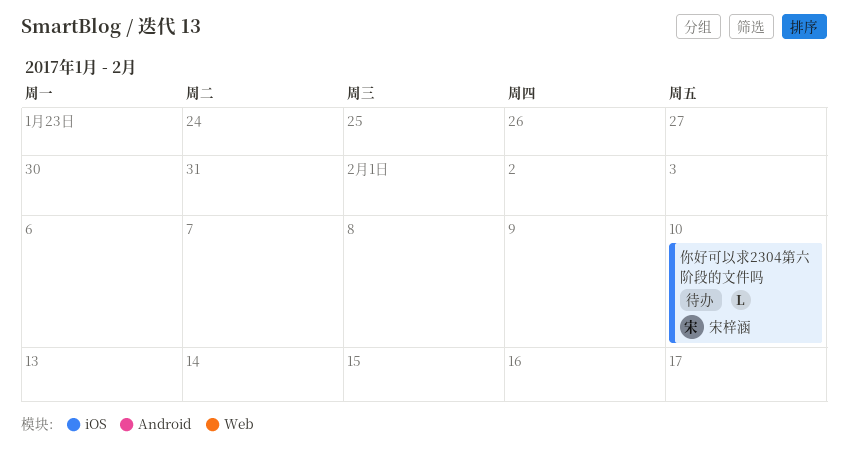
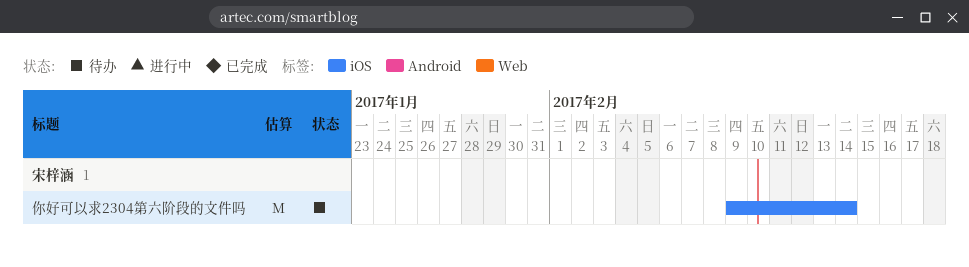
你好可以求2304第六阶段的文件吗, estimate: L -> M
你好可以求2304第六阶段的文件吗, due: Feb 10 -> Feb 14

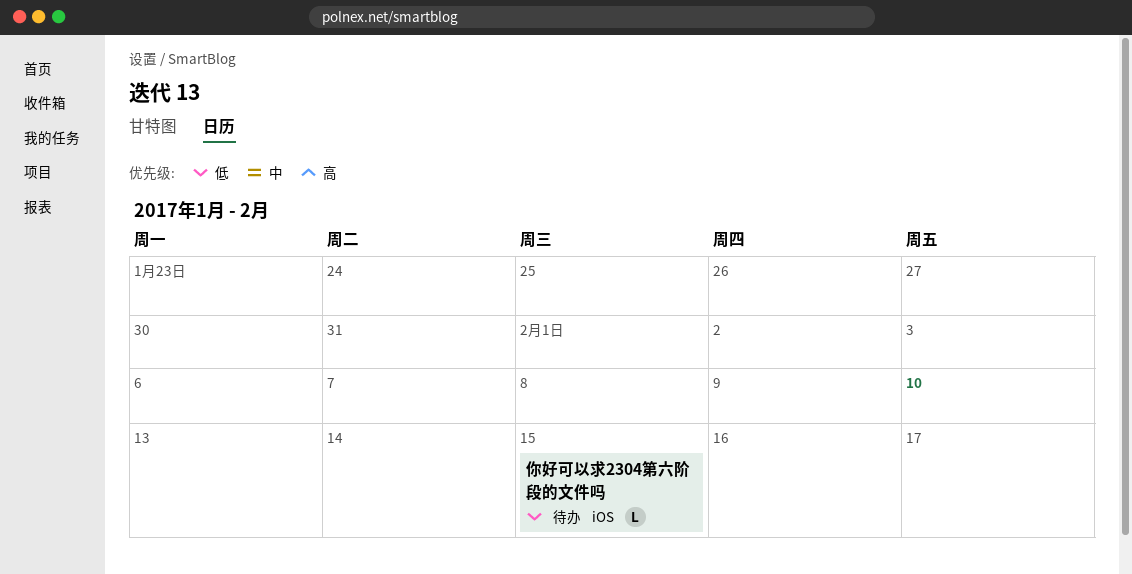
你好可以求2304第六阶段的文件吗, estimate: M -> L
你好可以求2304第六阶段的文件吗, due: Feb 14 -> Feb 15

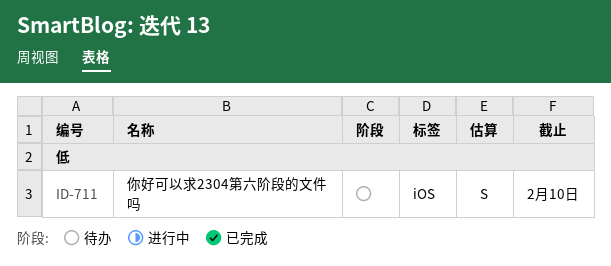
你好可以求2304第六阶段的文件吗, estimate: L -> S
你好可以求2304第六阶段的文件吗, due: Feb 15 -> Feb 10

